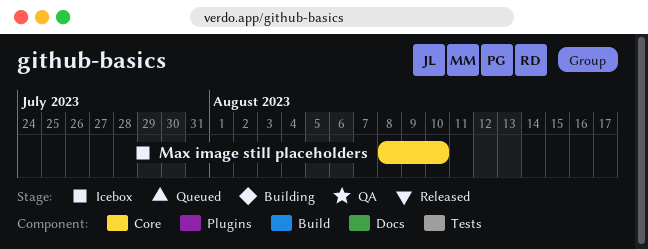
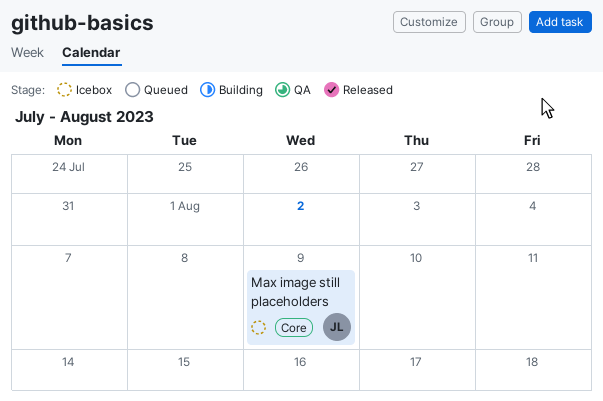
Max image still placeholders, due: Aug 10 -> Aug 9

